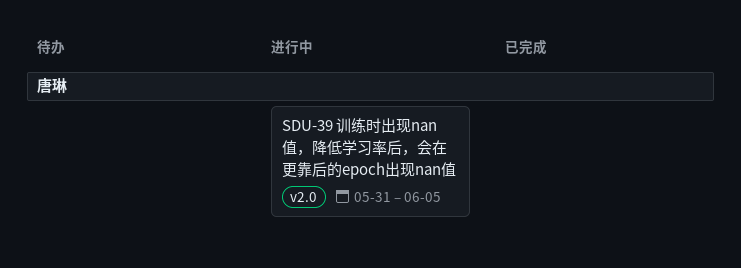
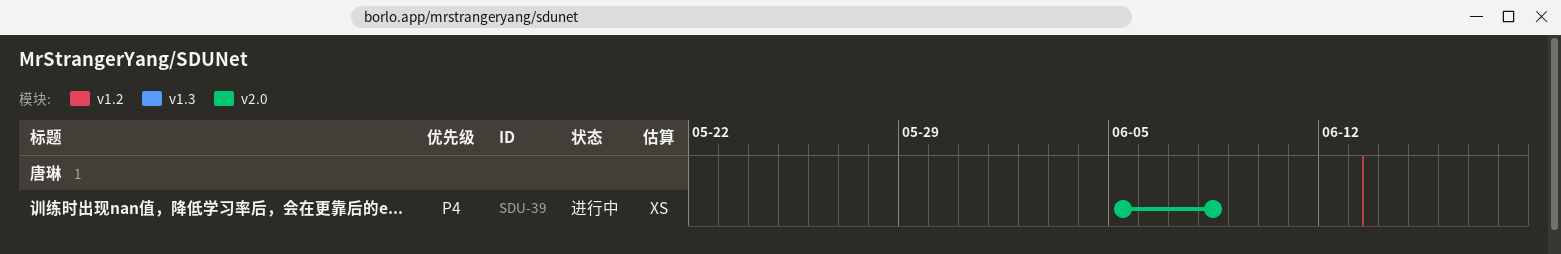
SDU-39, start: May 31 -> Jun 5
SDU-39, due: Jun 5 -> Jun 8

